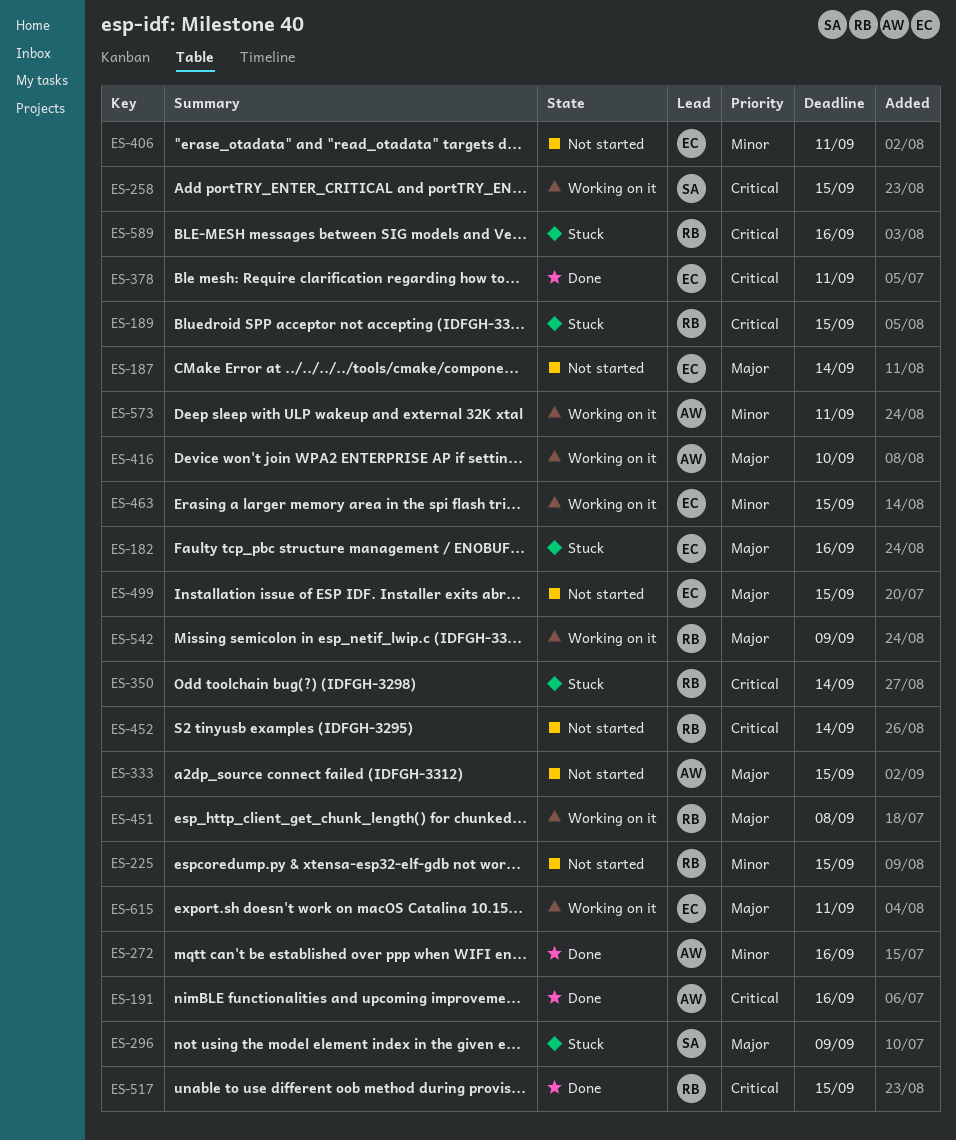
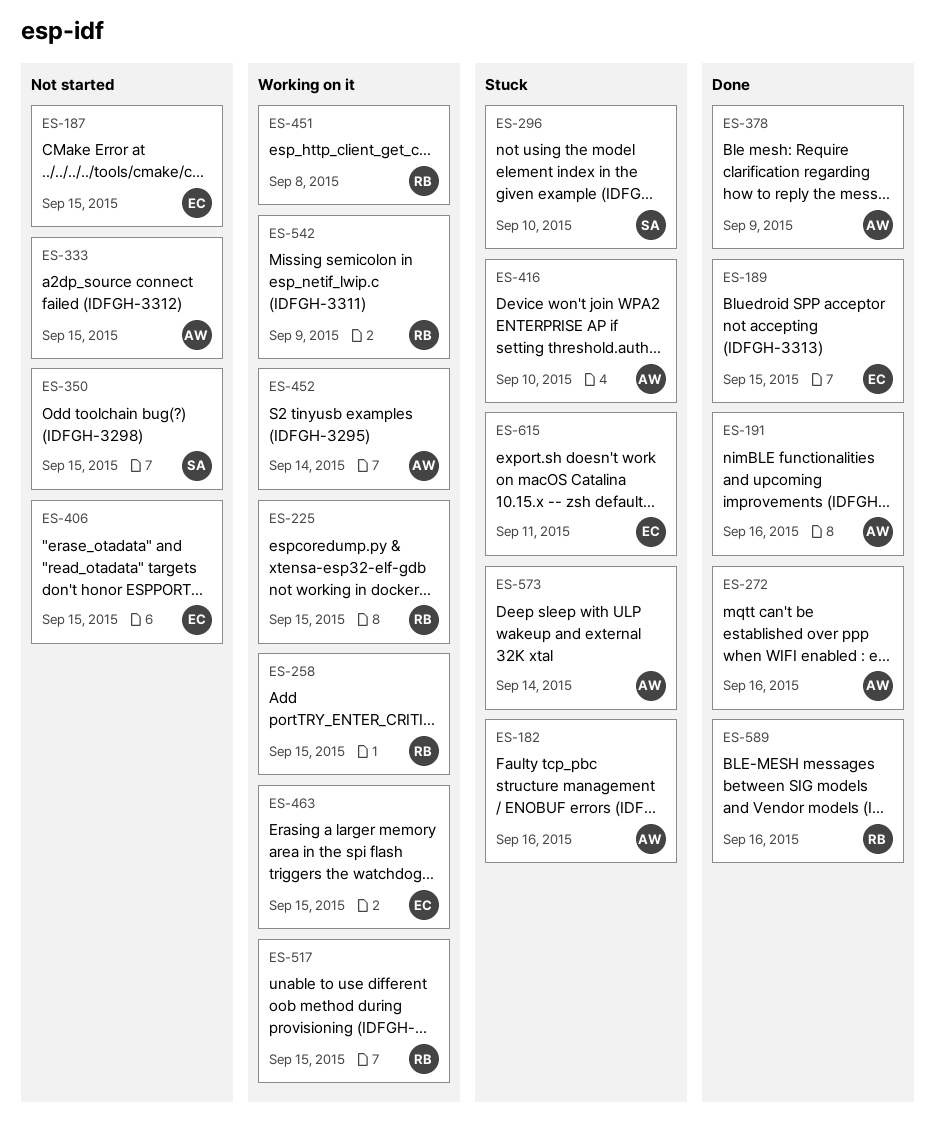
ES-182, owner: EC -> AW
ES-187, due: Sep 14 -> Sep 15
ES-189, status: Stuck -> Done
ES-189, owner: RB -> EC
ES-225, status: Not started -> Working on it
ES-258, owner: SA -> RB
ES-296, due: Sep 9 -> Sep 10
ES-350, status: Stuck -> Not started
ES-350, owner: RB -> SA
ES-350, due: Sep 14 -> Sep 15
ES-378, owner: EC -> AW
ES-378, due: Sep 11 -> Sep 9
ES-406, due: Sep 11 -> Sep 15
ES-416, status: Working on it -> Stuck
ES-452, status: Not started -> Working on it
ES-452, owner: RB -> AW
ES-499: present -> none
ES-517, status: Done -> Working on it
ES-573, status: Working on it -> Stuck
ES-573, due: Sep 11 -> Sep 14
ES-589, status: Stuck -> Done
ES-615, status: Working on it -> Stuck

